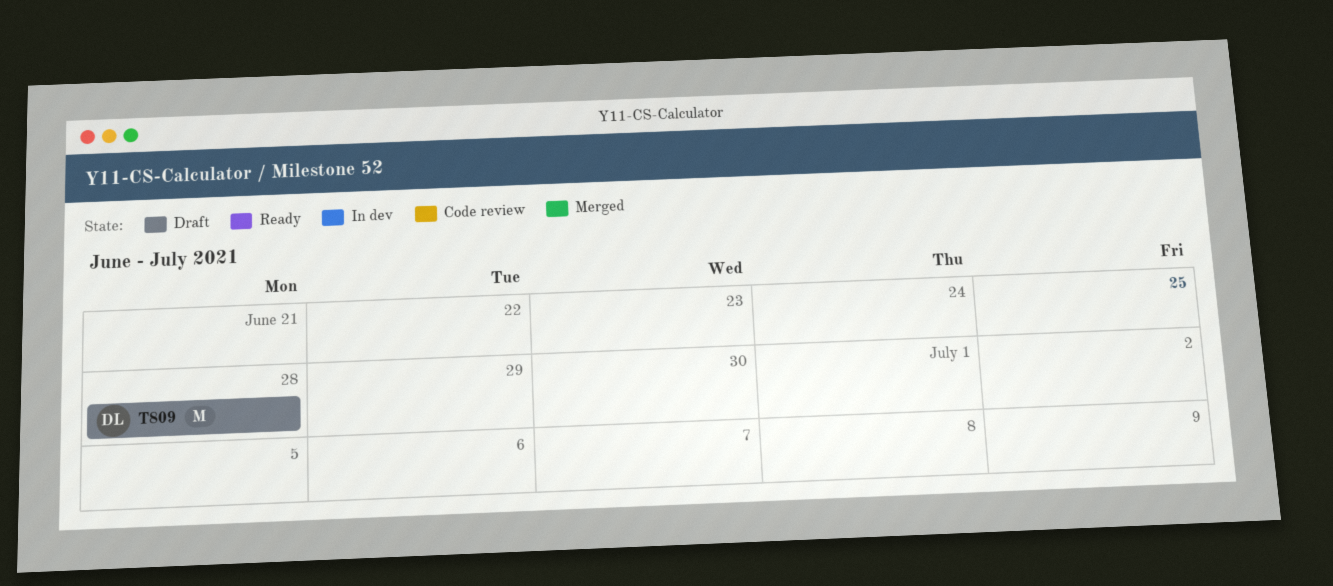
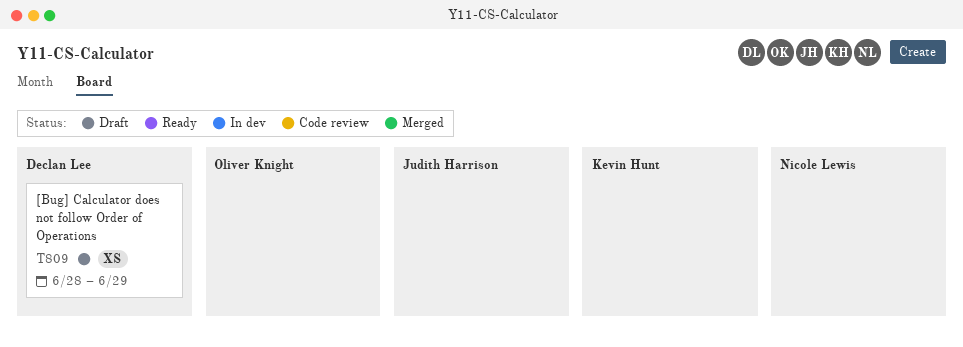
T809, estimate: M -> XS
T809, due: Jun 28 -> Jun 29

